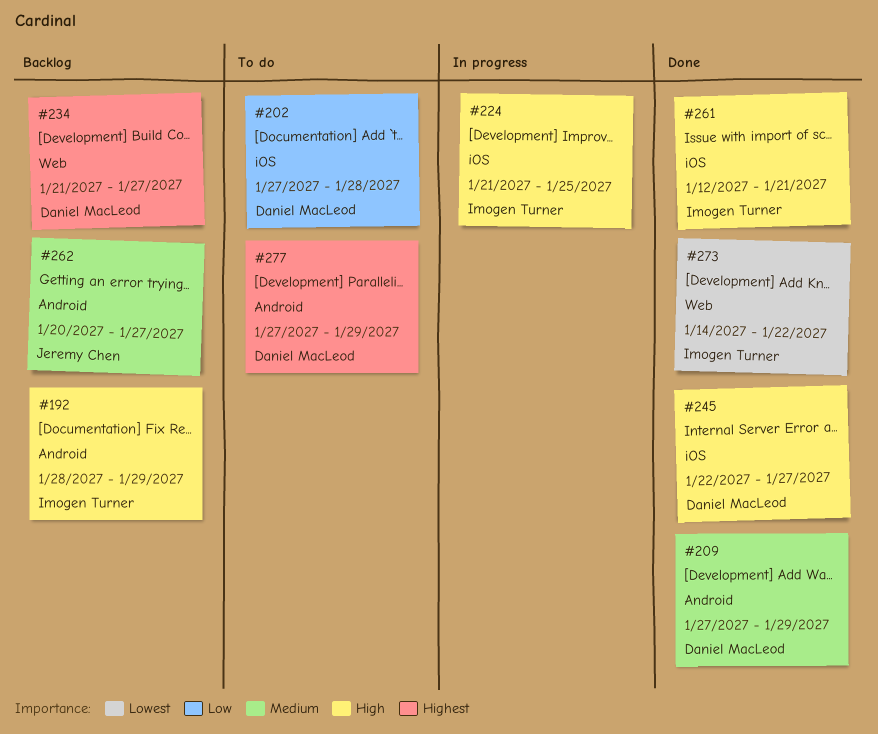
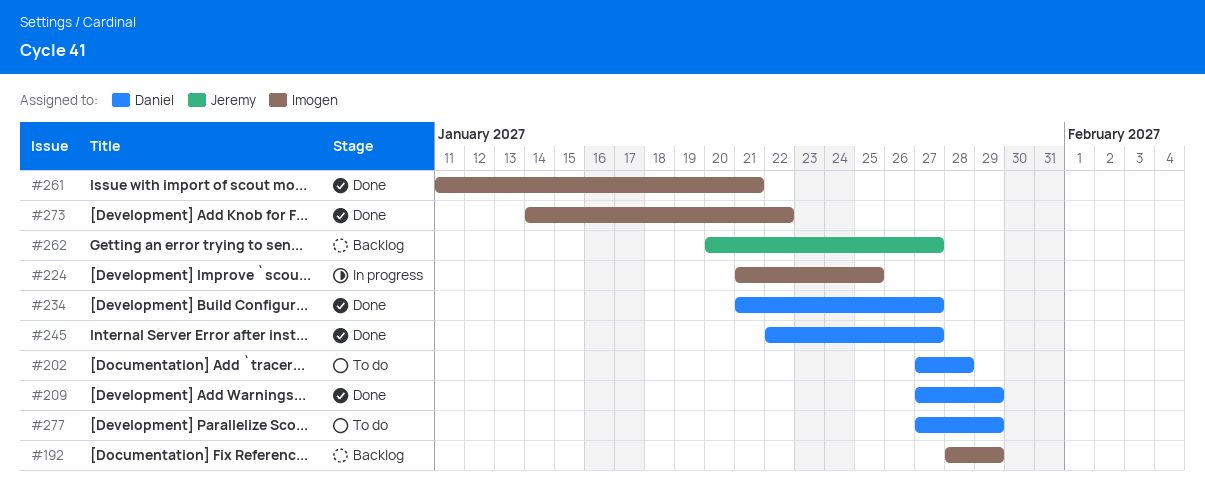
#234, status: Backlog -> Done
#261, start: Jan 12 -> Jan 11

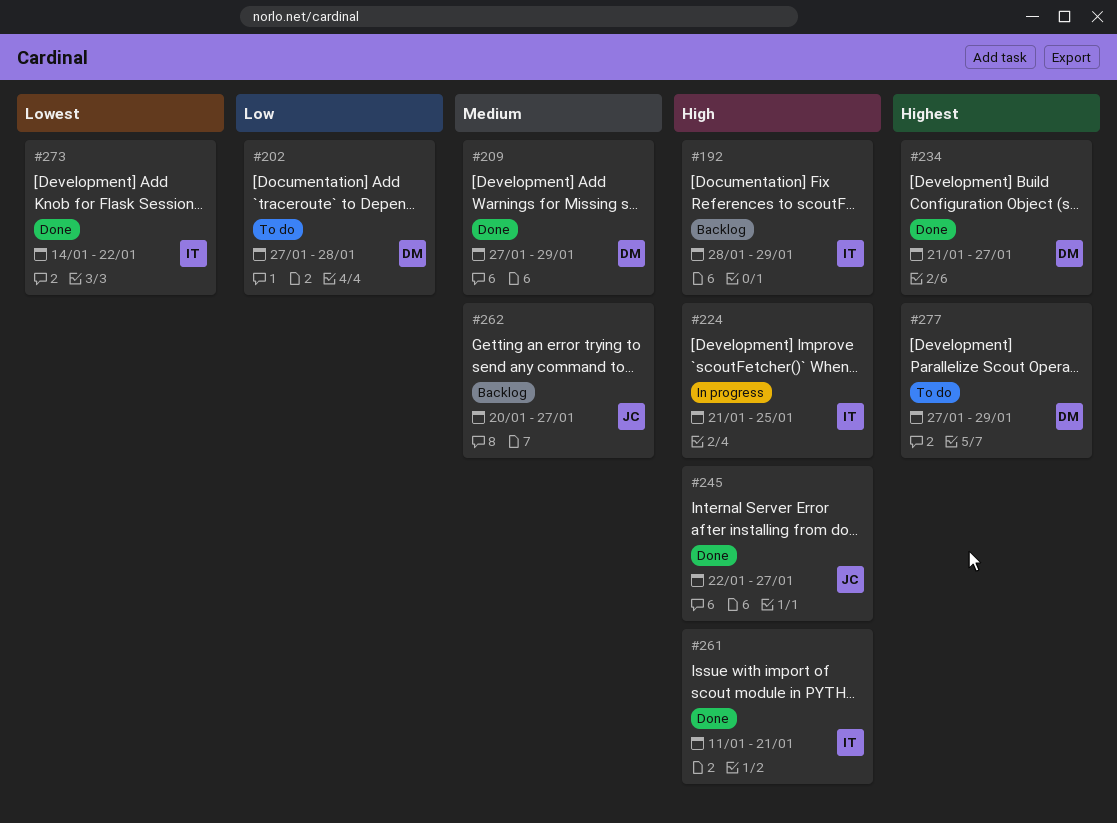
#245, owner: Daniel -> Jeremy

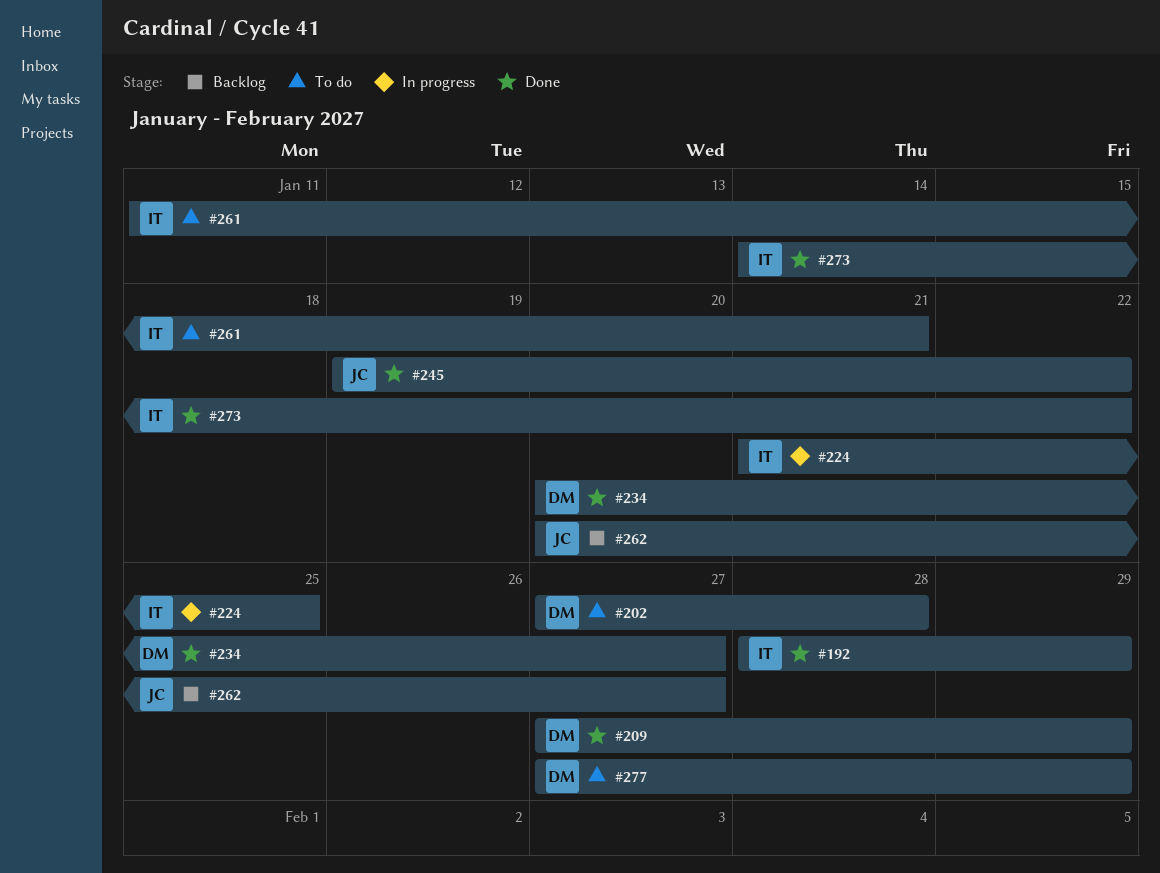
#192, status: Backlog -> Done
#234, start: Jan 21 -> Jan 20
#245, start: Jan 22 -> Jan 19
#245, due: Jan 27 -> Jan 22
#261, status: Done -> To do

